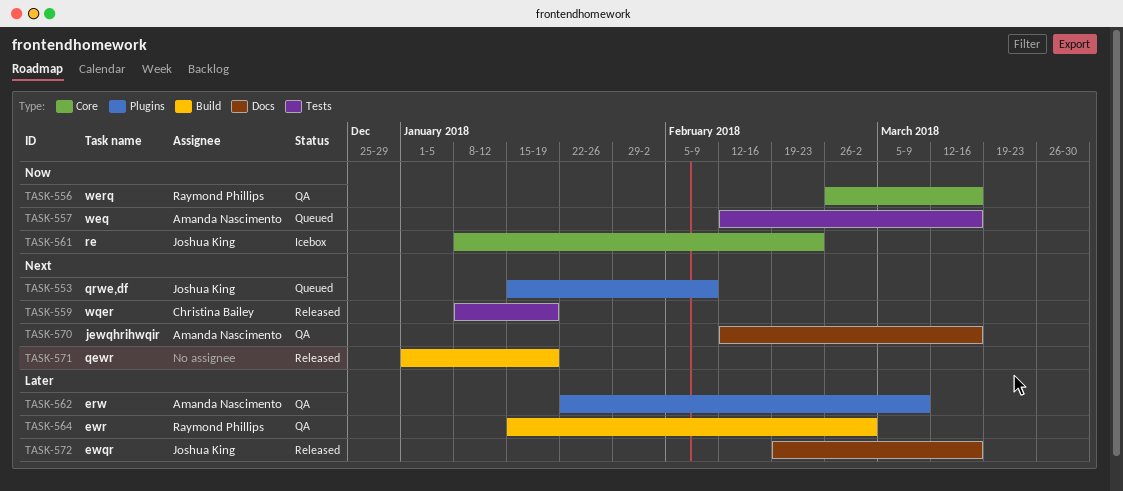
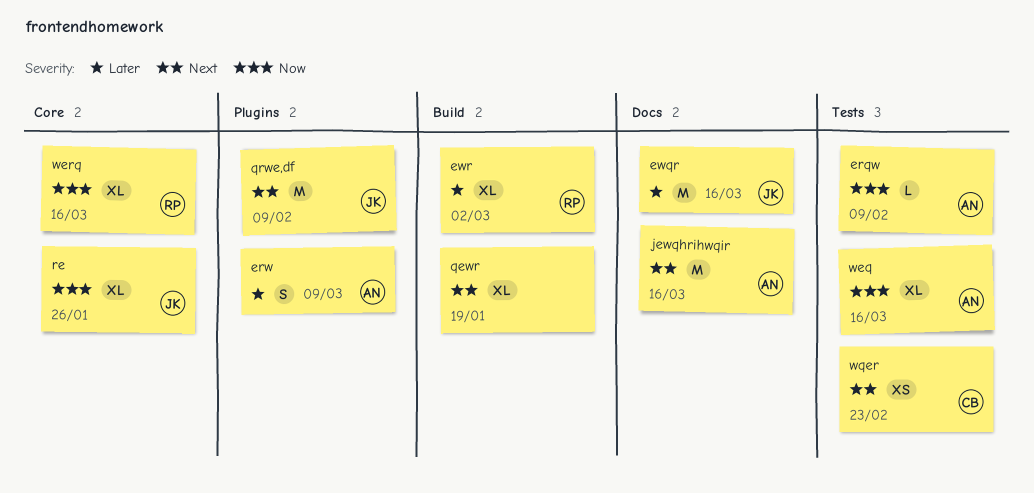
erqw: none -> present
re, due: Feb 23 -> Jan 26
wqer, due: Jan 19 -> Feb 23

